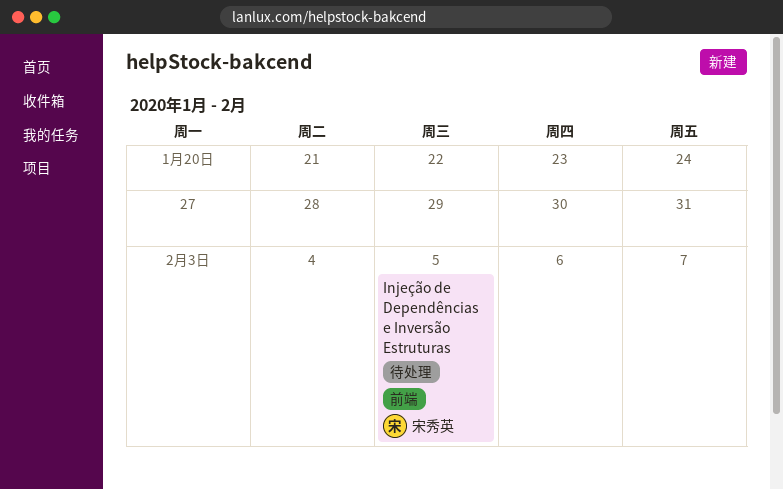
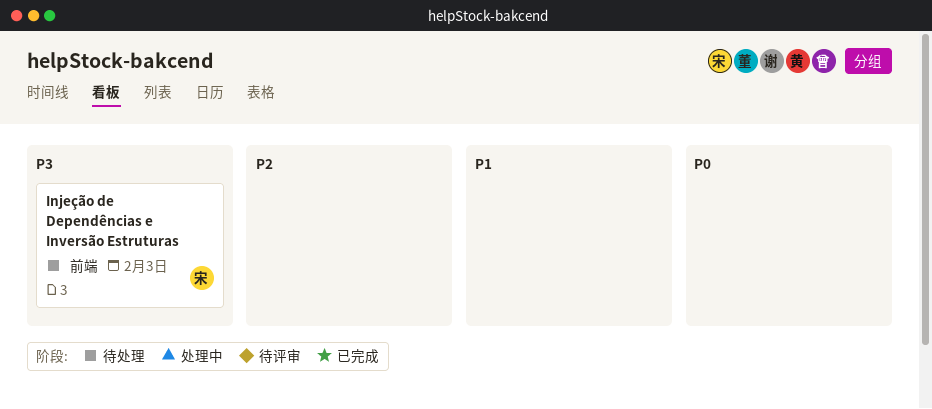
Injeção de Dependências e Inversão Estruturas, due: Feb 5 -> Feb 3

